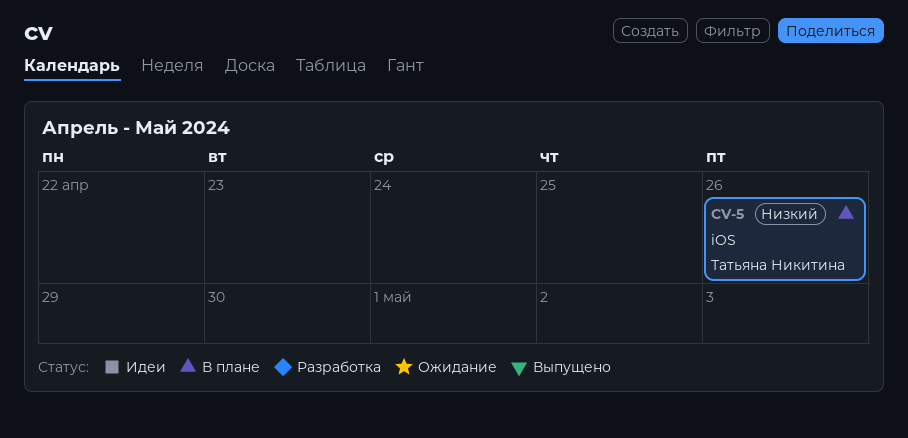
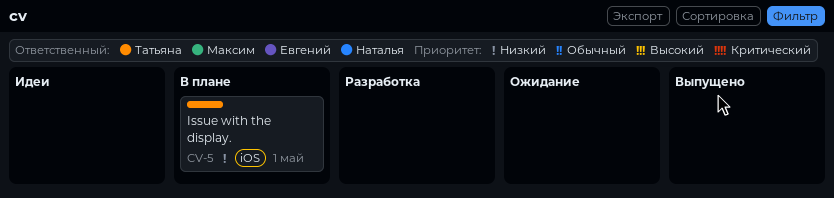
CV-5, due: Apr 26 -> May 1

